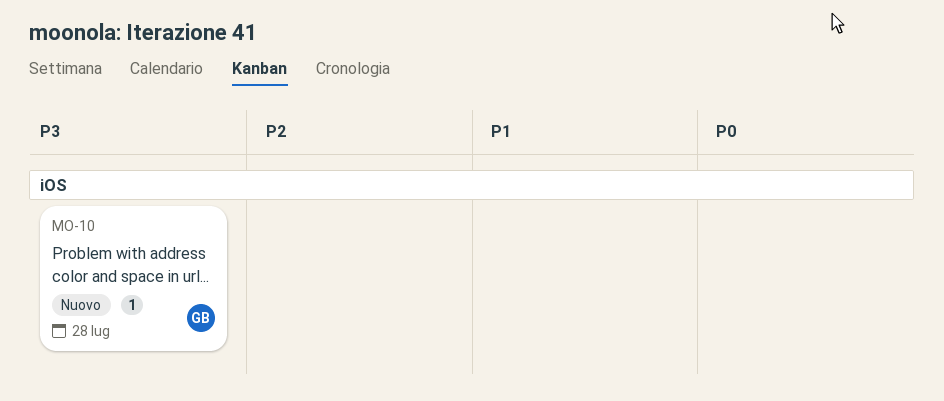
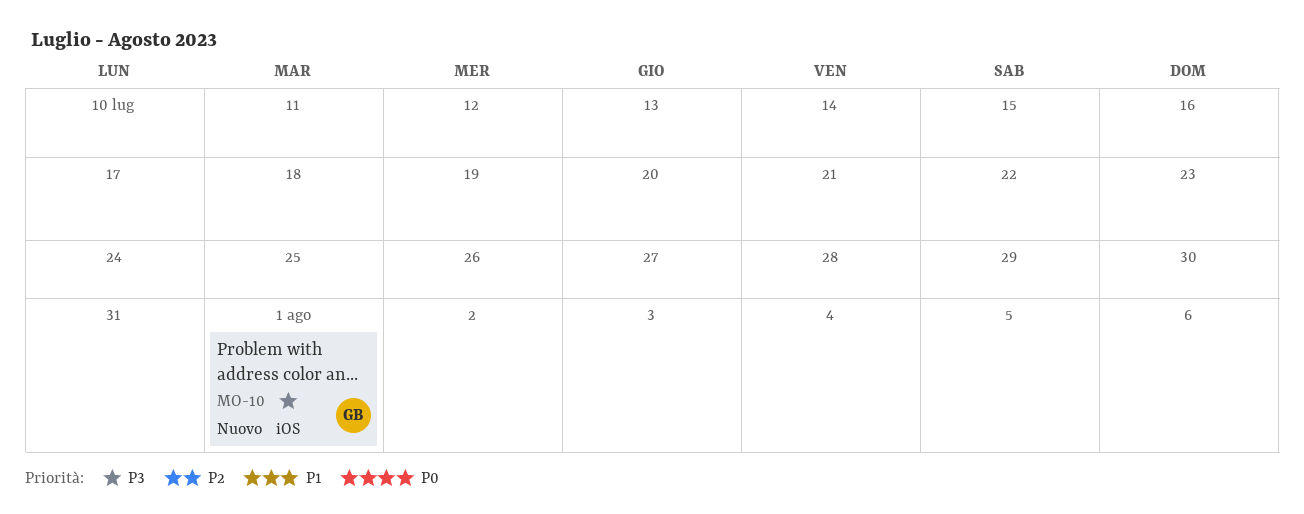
MO-10, due: Jul 28 -> Aug 1

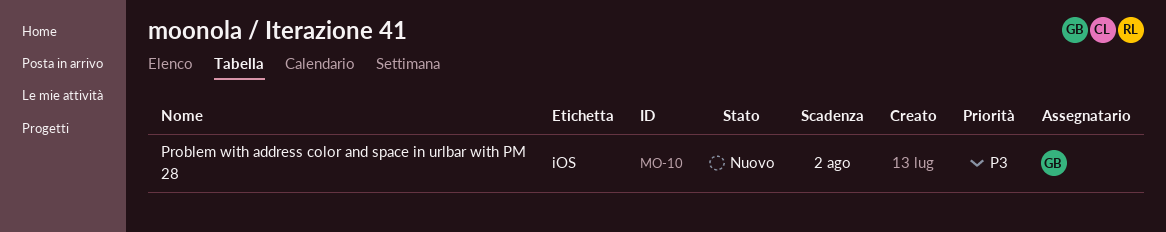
MO-10, due: Aug 1 -> Aug 2

